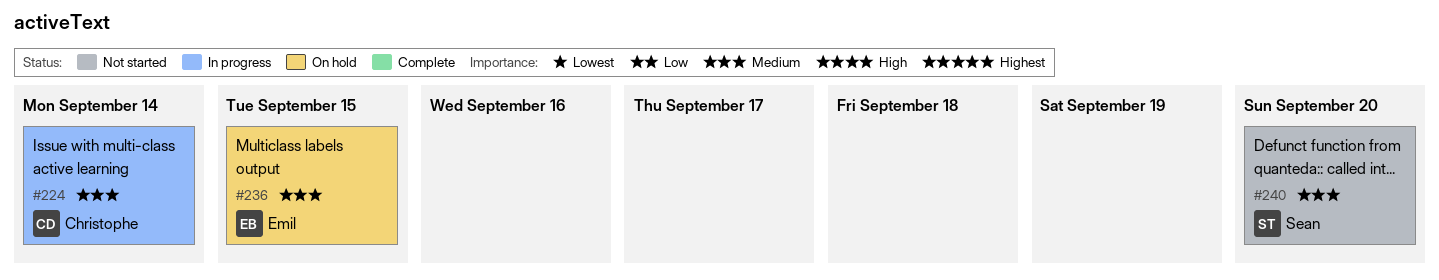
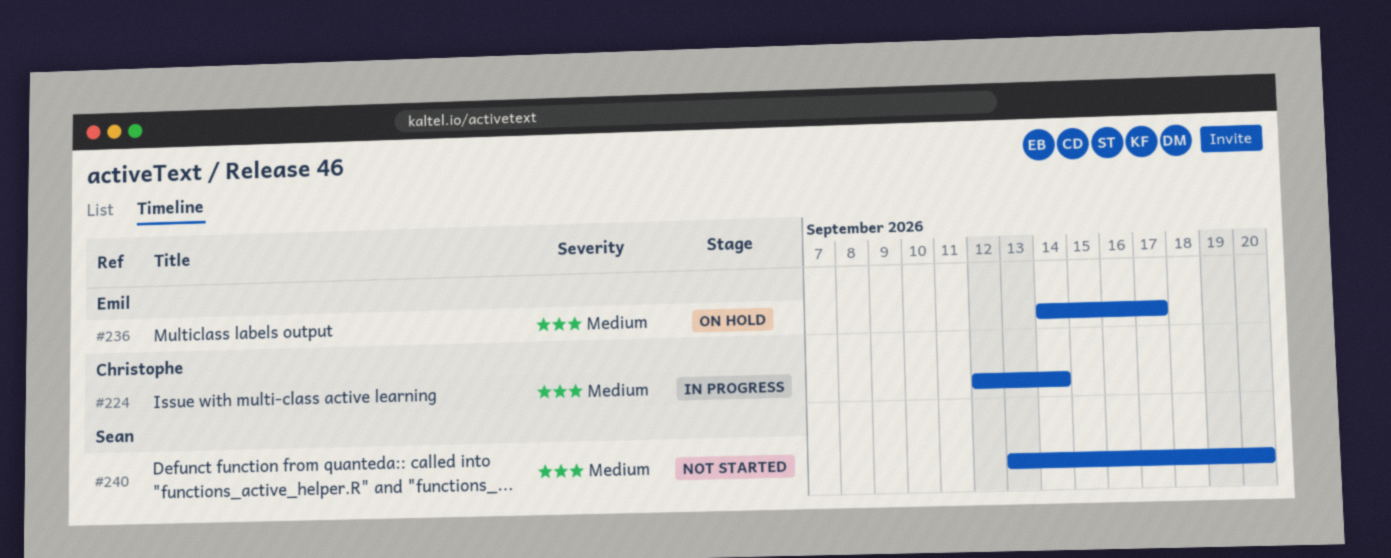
#236, due: Sep 15 -> Sep 17

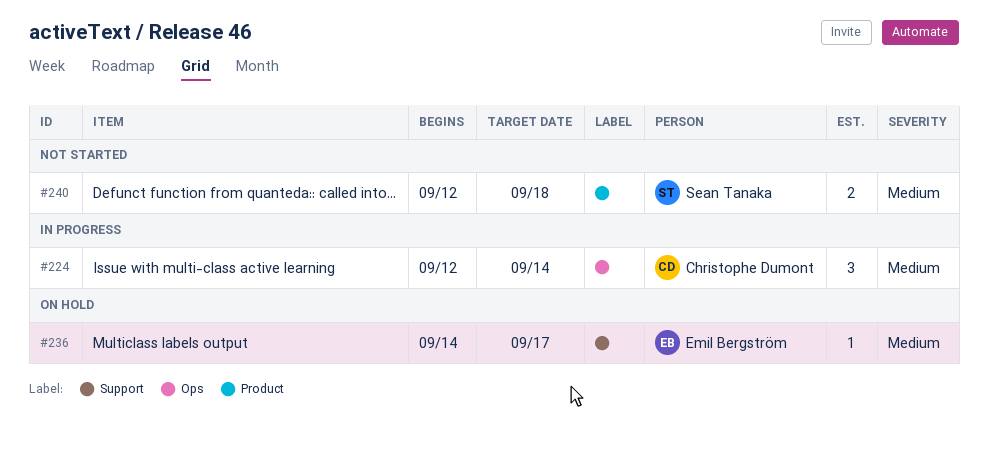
#240, start: Sep 13 -> Sep 12
#240, due: Sep 20 -> Sep 18

